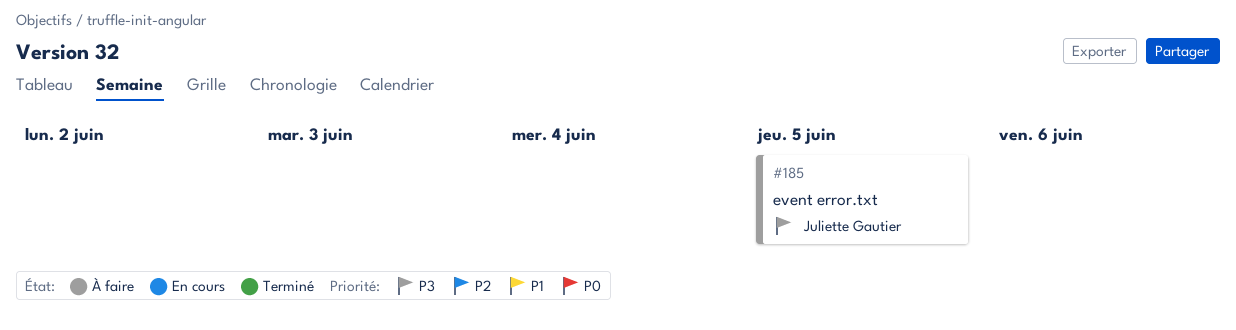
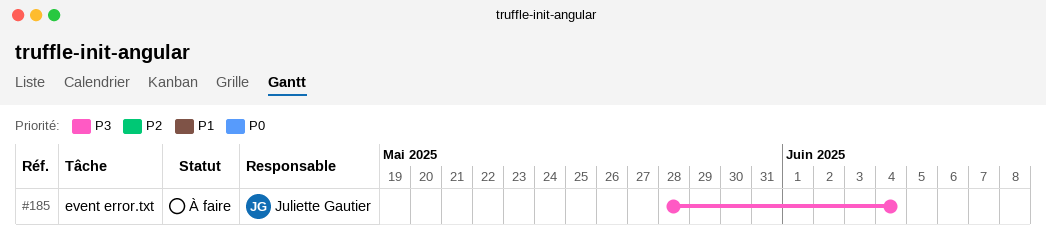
#185, due: Jun 5 -> Jun 4

